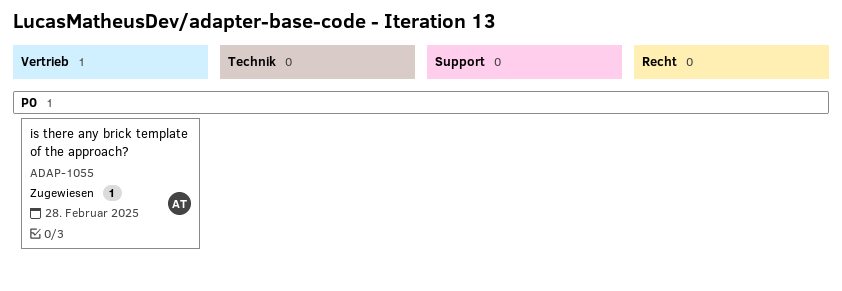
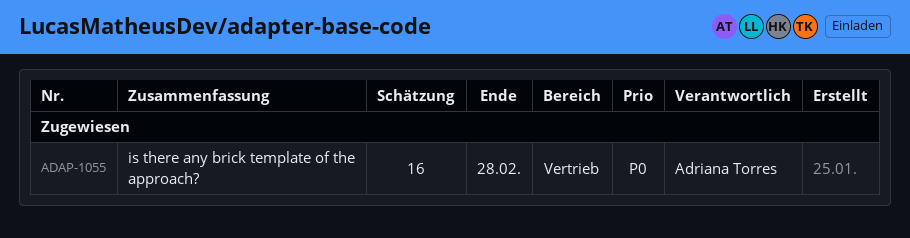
ADAP-1055, estimate: 1 -> 16

